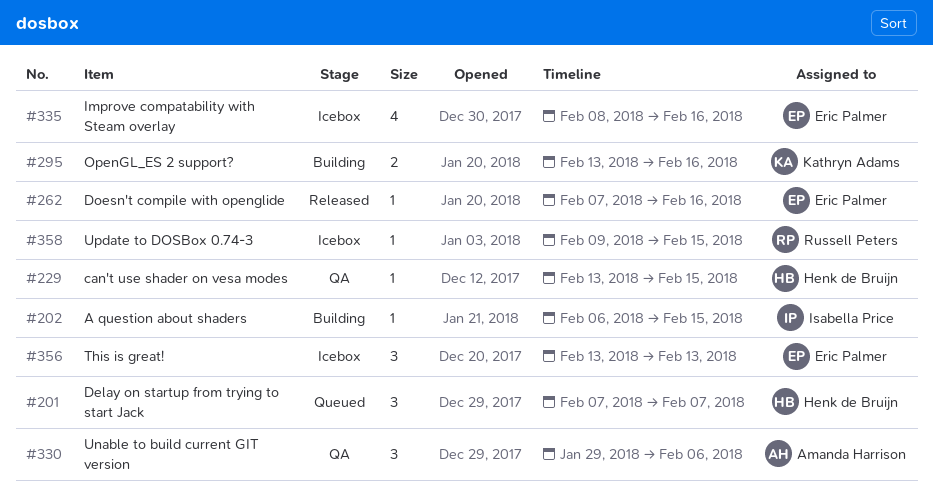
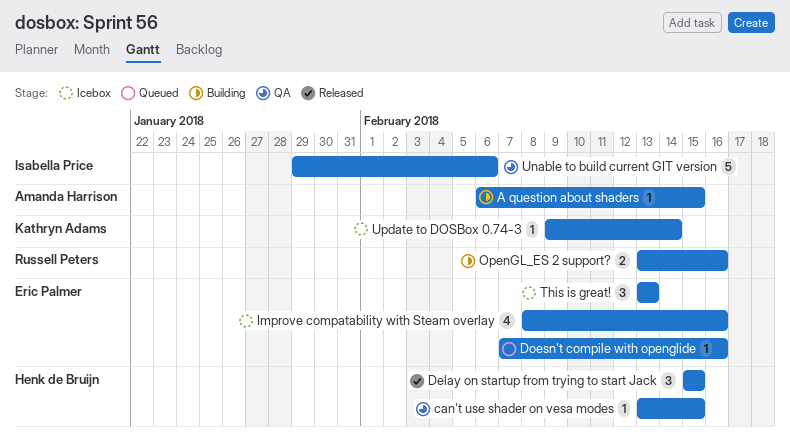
A question about shaders, owner: Isabella Price -> Amanda Harrison
Delay on startup from trying to start Jack, status: Queued -> Released
Delay on startup from trying to start Jack, start: Feb 7 -> Feb 15
Delay on startup from trying to start Jack, due: Feb 7 -> Feb 15
Doesn't compile with openglide, status: Released -> Queued
OpenGL_ES 2 support?, owner: Kathryn Adams -> Russell Peters
Unable to build current GIT version, owner: Amanda Harrison -> Isabella Price
Unable to build current GIT version, estimate: 3 -> 5
Update to DOSBox 0.74-3, owner: Russell Peters -> Kathryn Adams
Update to DOSBox 0.74-3, due: Feb 15 -> Feb 14

